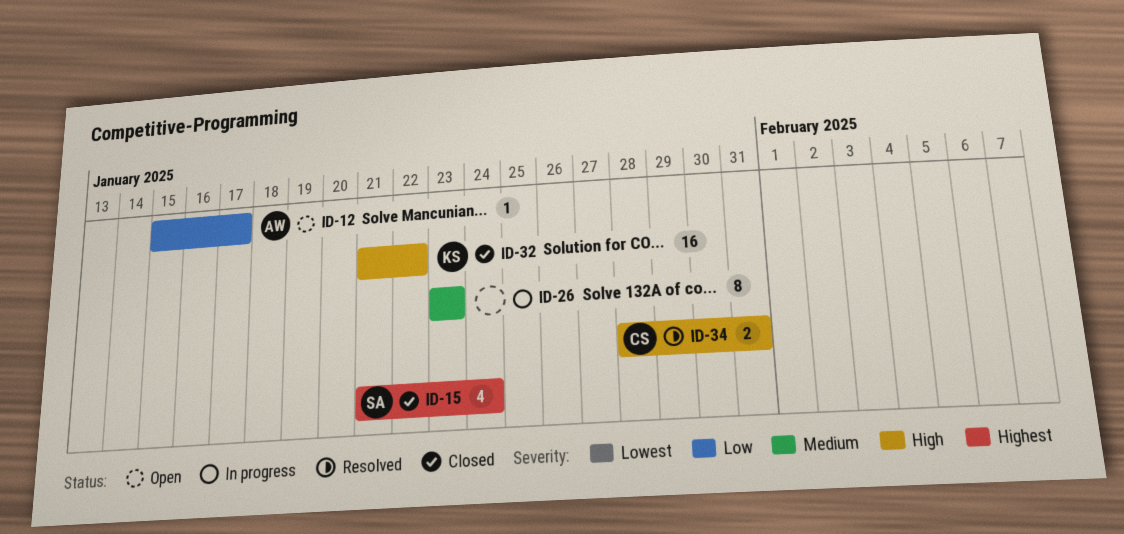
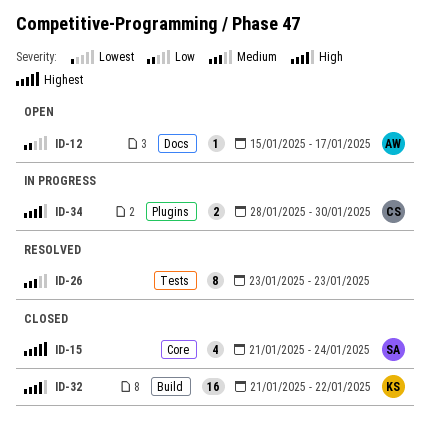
ID-26, status: In progress -> Resolved
ID-34, status: Resolved -> In progress
ID-34, due: Jan 31 -> Jan 30

